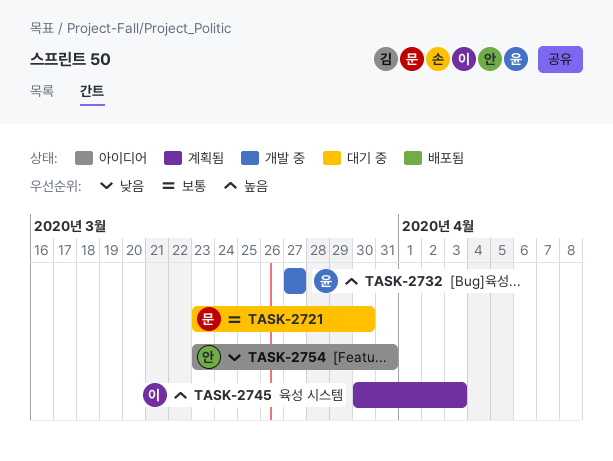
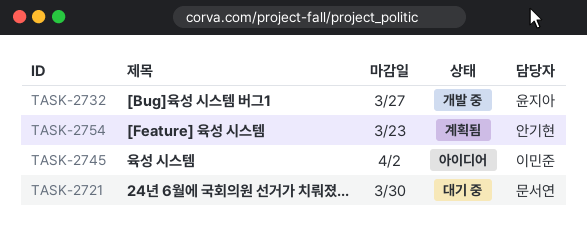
TASK-2745, status: 계획됨 -> 아이디어
TASK-2745, due: Apr 3 -> Apr 2
TASK-2754, status: 아이디어 -> 계획됨
TASK-2754, due: Mar 31 -> Mar 23

